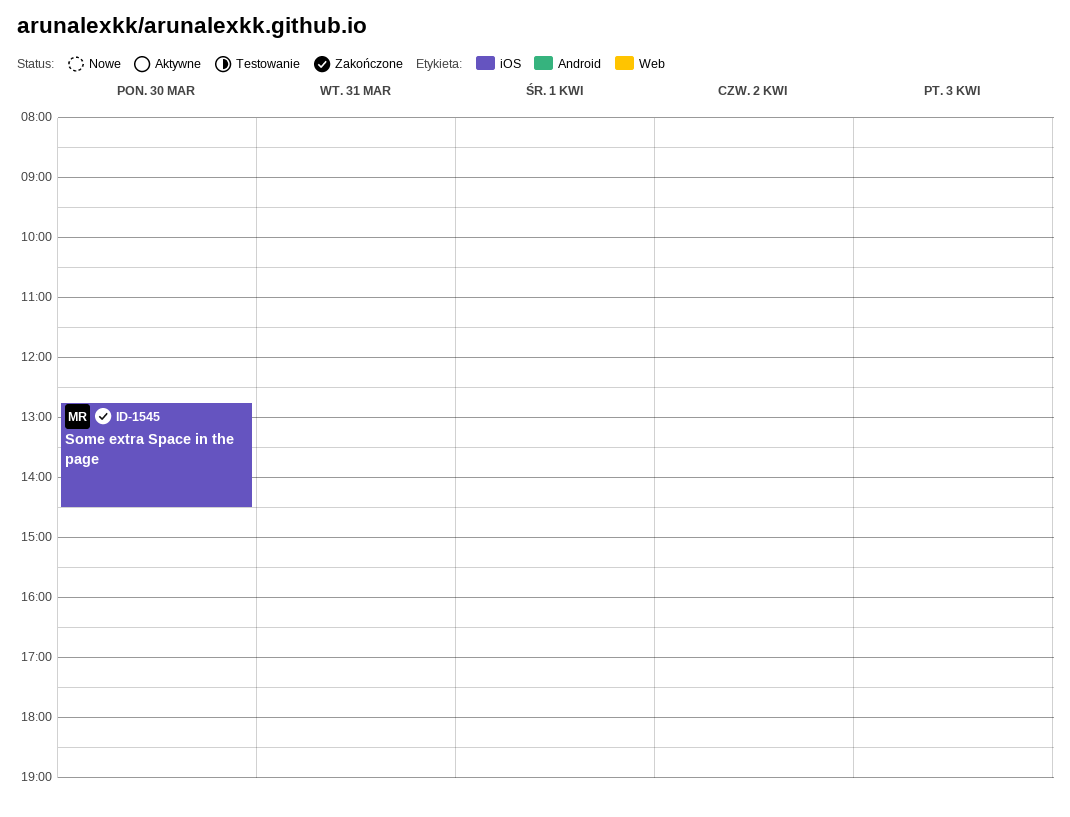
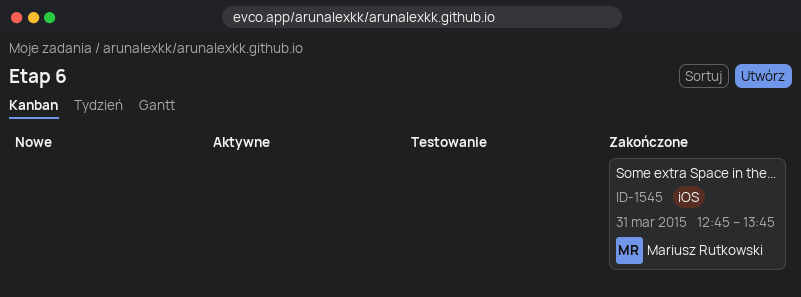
ID-1545, day: Mar 30 -> Mar 31
ID-1545, ends: 14:30 -> 13:45

